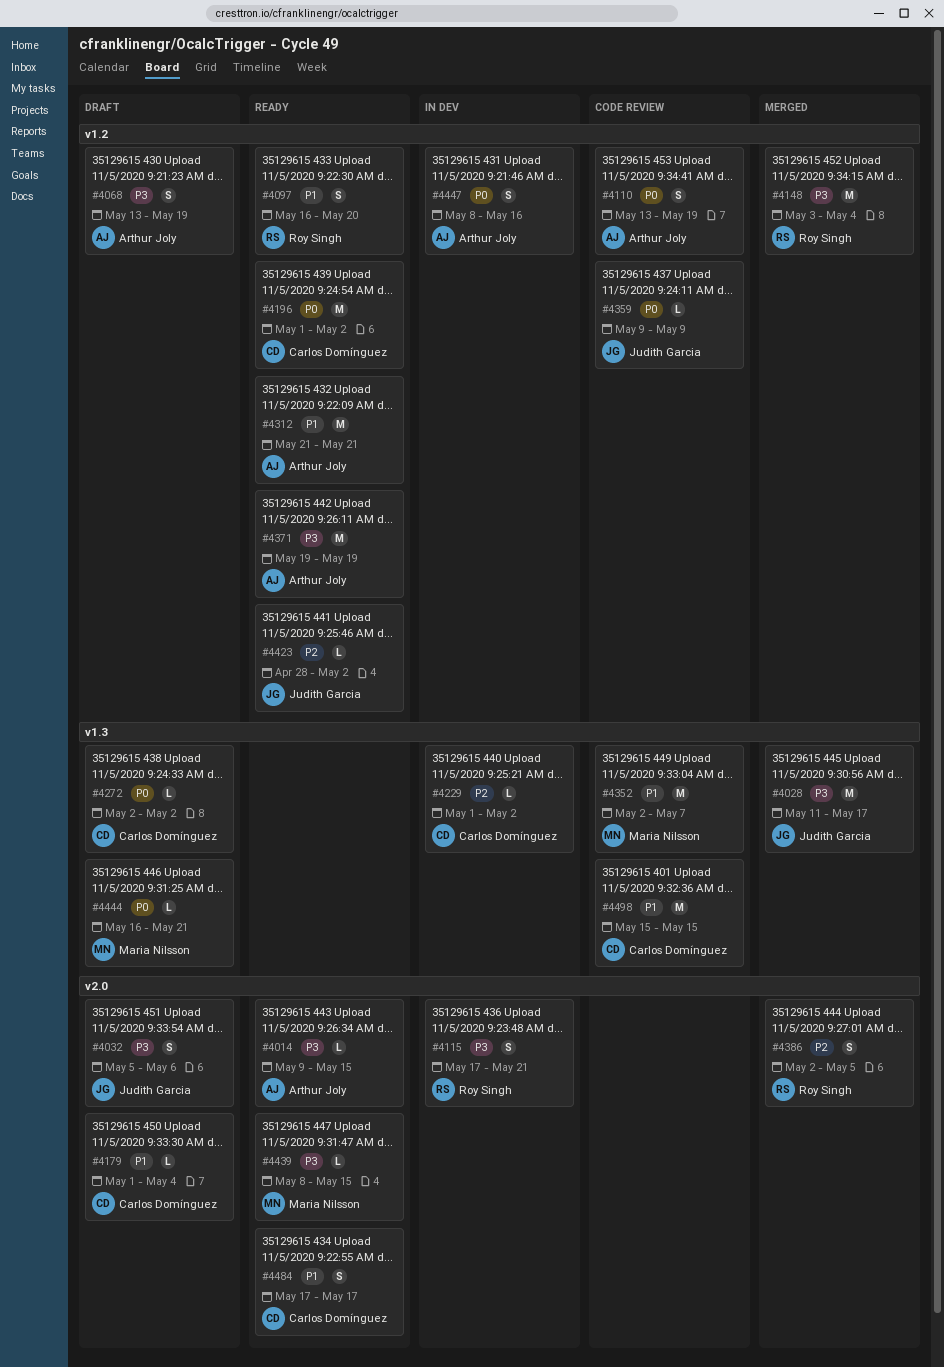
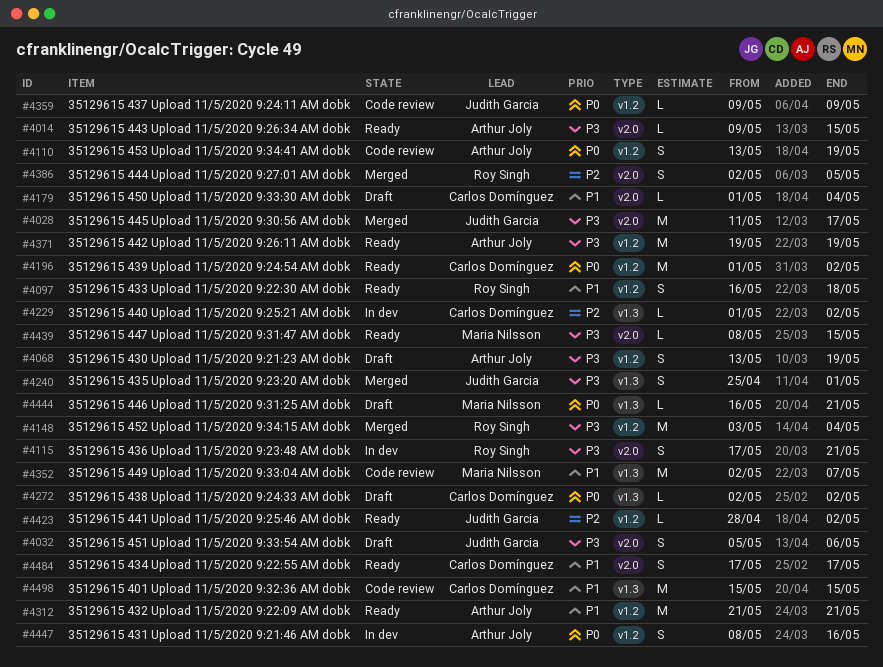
#4028, label: v1.3 -> v2.0
#4097, due: May 20 -> May 18
#4240: none -> present

